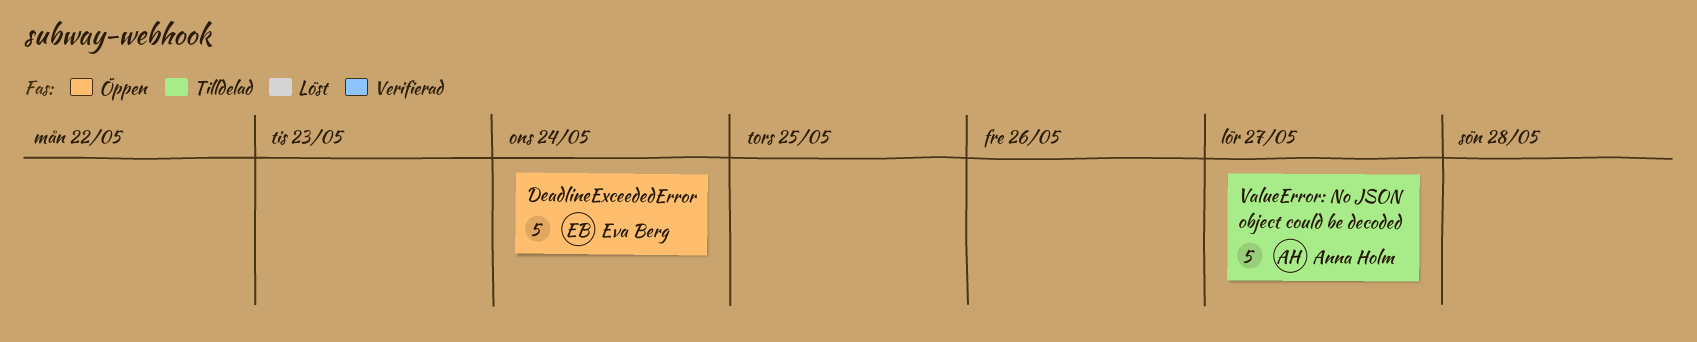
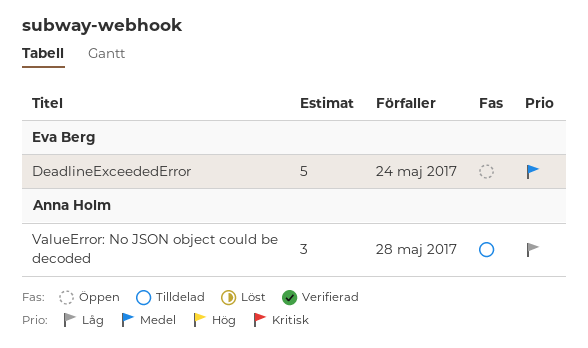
ValueError: No JSON object could be decoded, estimate: 5 -> 3
ValueError: No JSON object could be decoded, due: May 27 -> May 28

